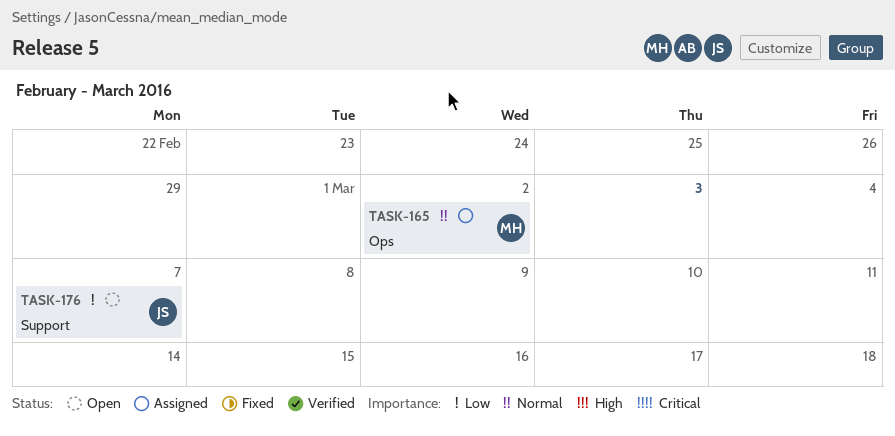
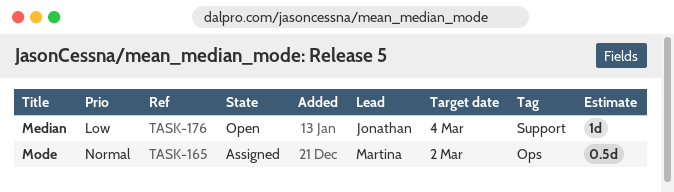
TASK-176, due: Mar 7 -> Mar 4

